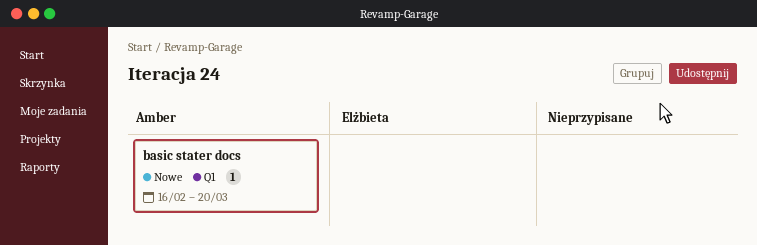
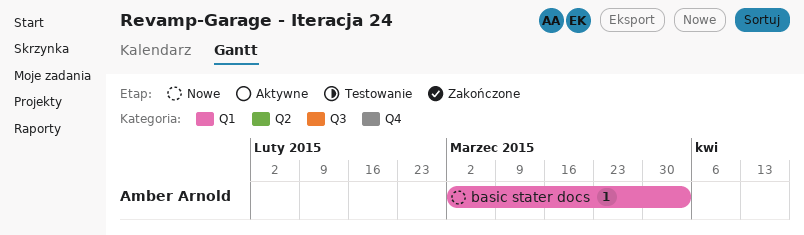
basic stater docs, start: Feb 16 -> Mar 2
basic stater docs, due: Mar 20 -> Apr 3

